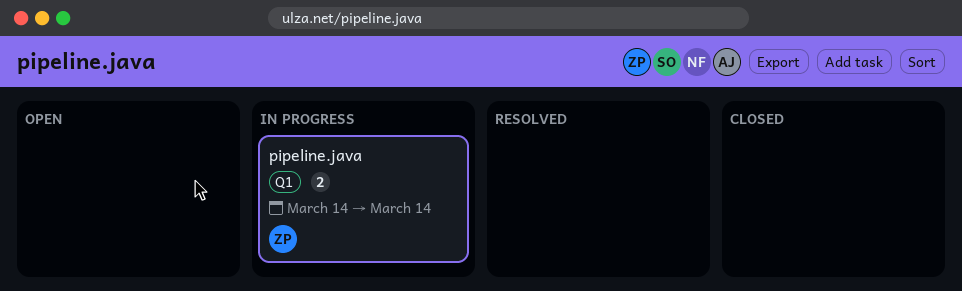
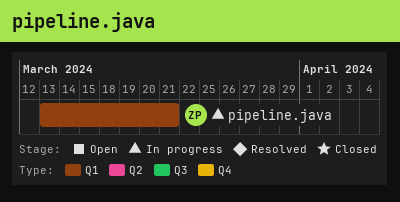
pipeline.java, start: Mar 14 -> Mar 13
pipeline.java, due: Mar 14 -> Mar 21

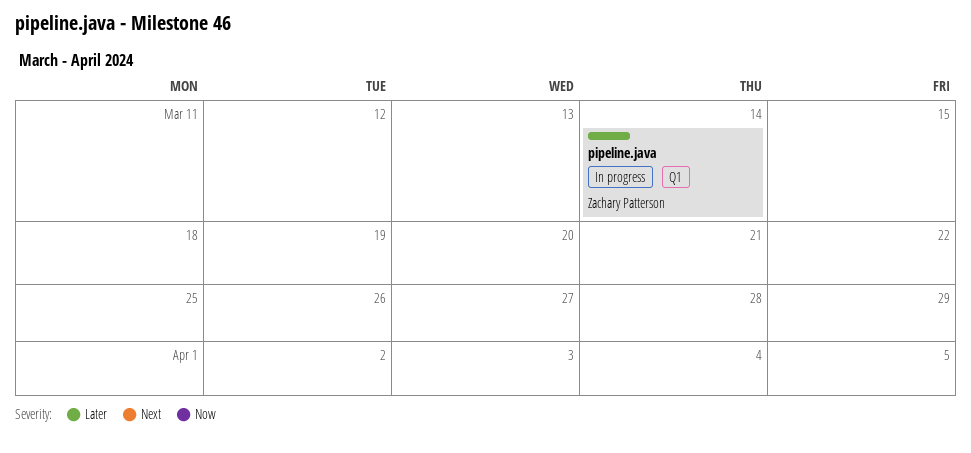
pipeline.java, due: Mar 21 -> Mar 14

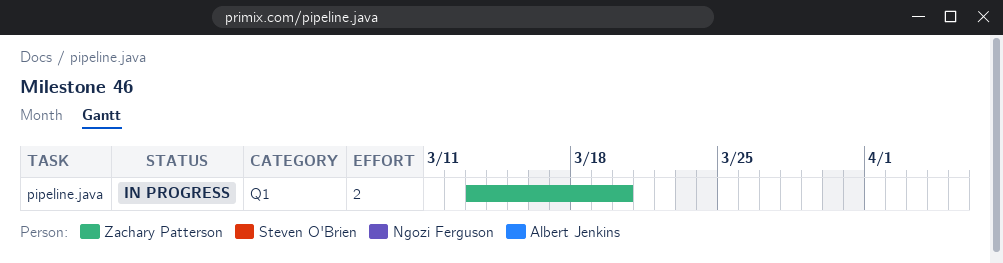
pipeline.java, due: Mar 14 -> Mar 20

